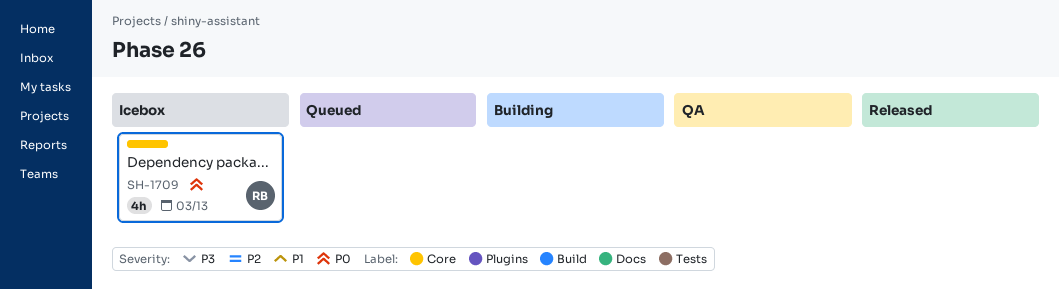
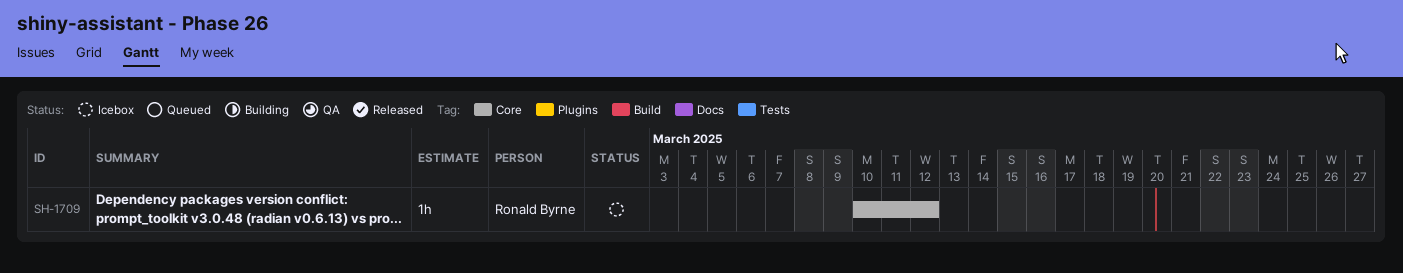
SH-1709, estimate: 4h -> 1h
SH-1709, due: Mar 13 -> Mar 12

